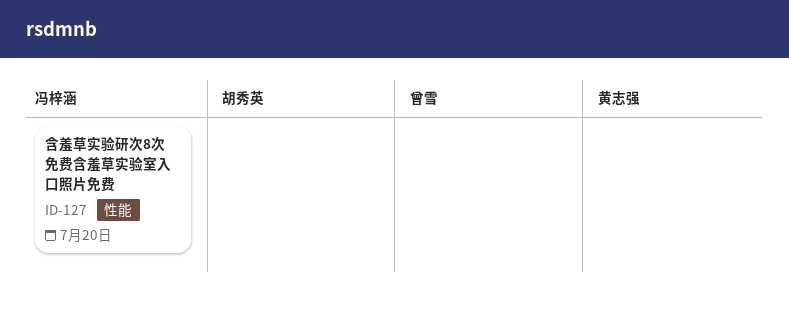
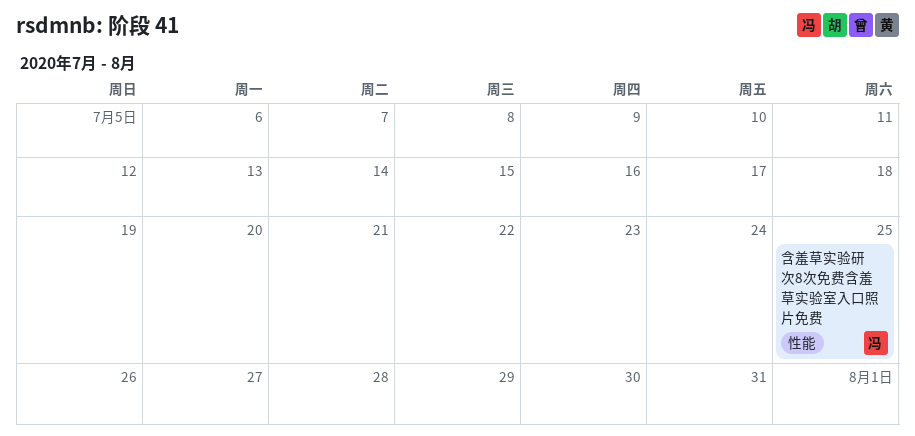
含羞草实验研次8次免费含羞草实验室入口照片免费, due: Jul 20 -> Jul 25

